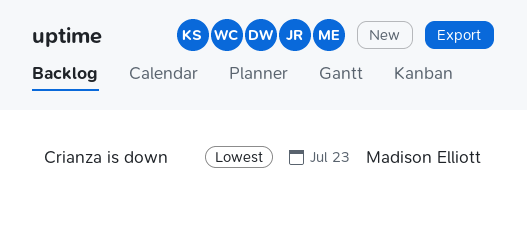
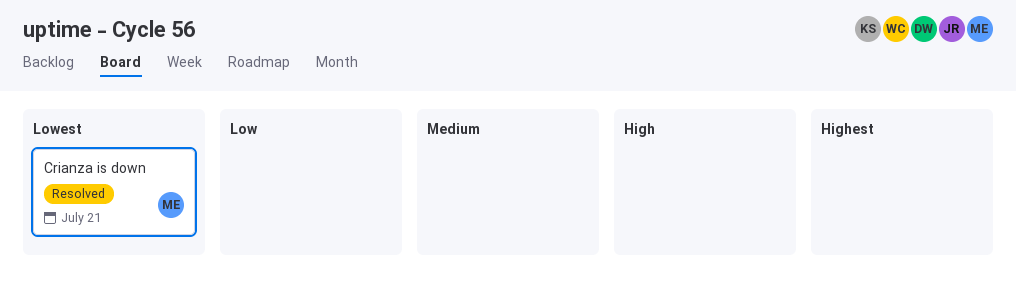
Crianza is down, due: Jul 23 -> Jul 21

